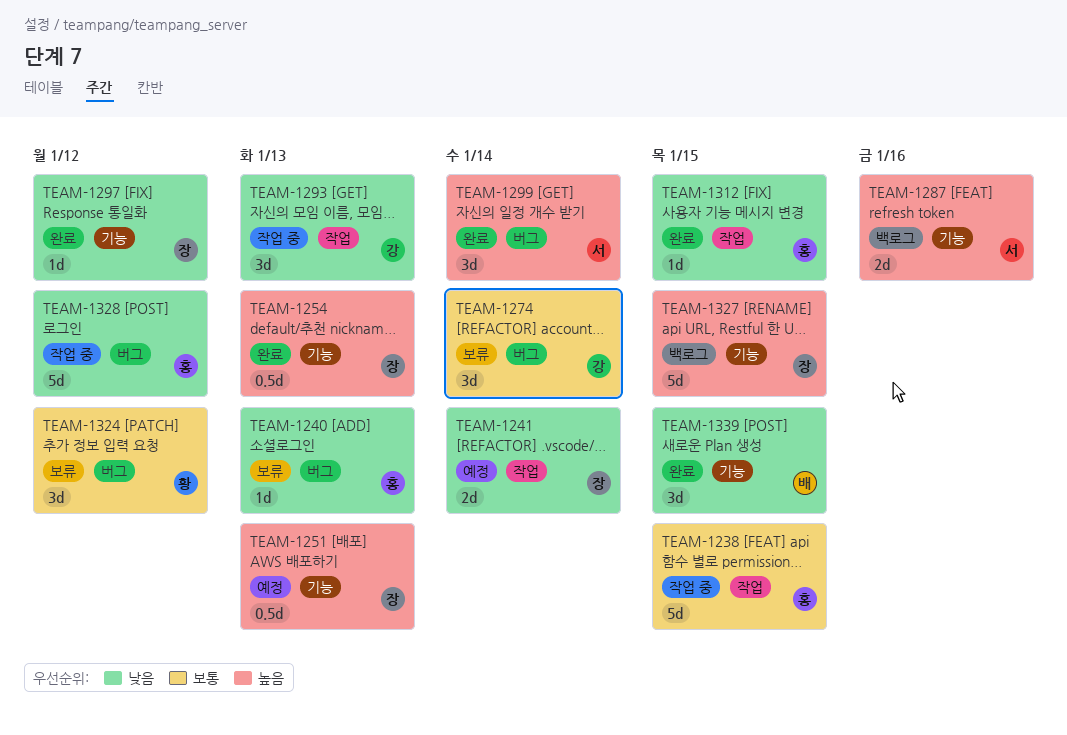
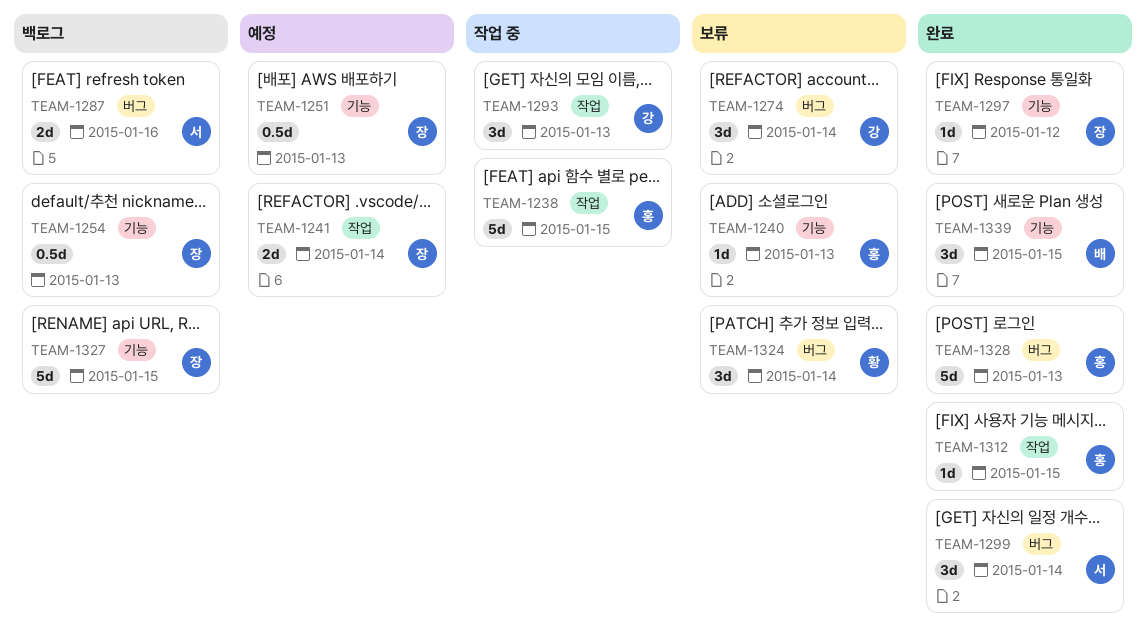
TEAM-1240, label: 버그 -> 기능
TEAM-1254, status: 완료 -> 백로그
TEAM-1287, label: 기능 -> 버그
TEAM-1324, due: Jan 12 -> Jan 14
TEAM-1328, status: 작업 중 -> 완료
TEAM-1328, due: Jan 12 -> Jan 13

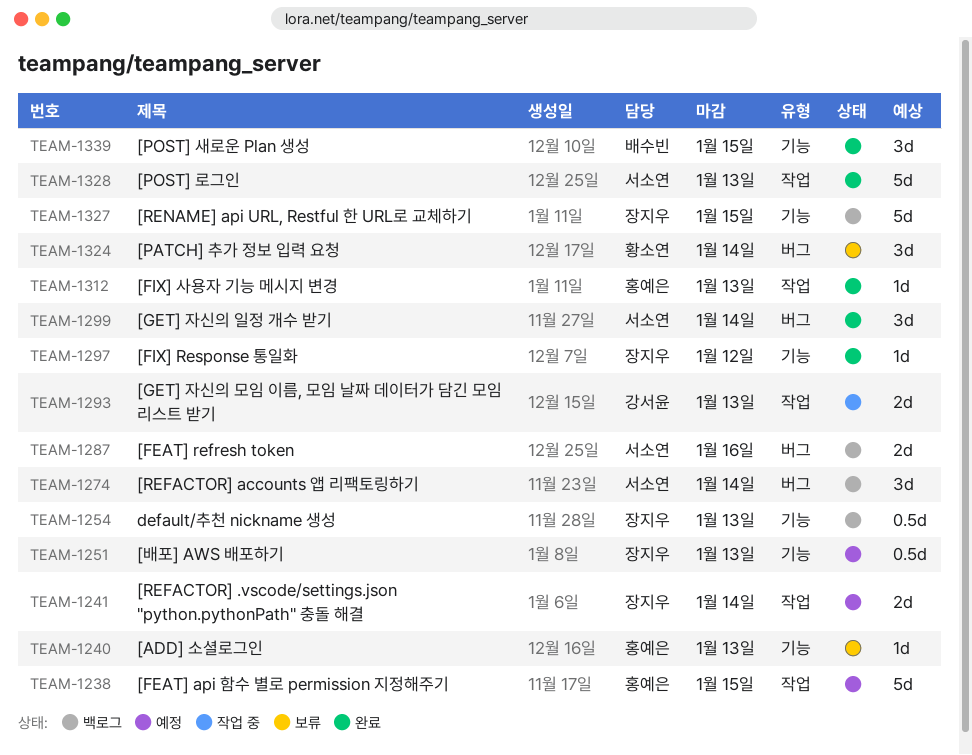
TEAM-1238, status: 작업 중 -> 예정
TEAM-1274, status: 보류 -> 백로그
TEAM-1274, owner: 강서윤 -> 서소연
TEAM-1293, estimate: 3d -> 2d
TEAM-1312, due: Jan 15 -> Jan 13
TEAM-1328, owner: 홍예은 -> 서소연
TEAM-1328, label: 버그 -> 작업

